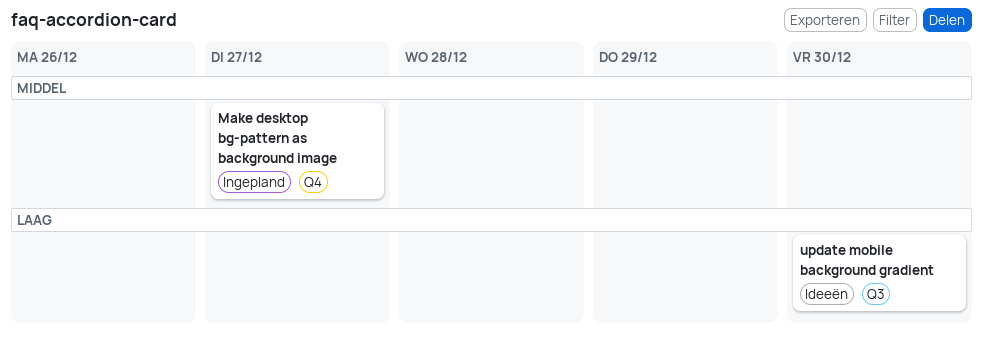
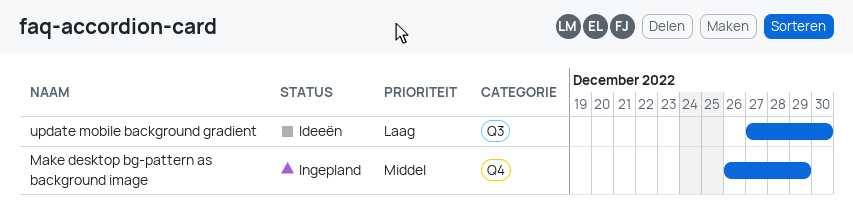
Make desktop bg-pattern as background image, due: Dec 27 -> Dec 29

